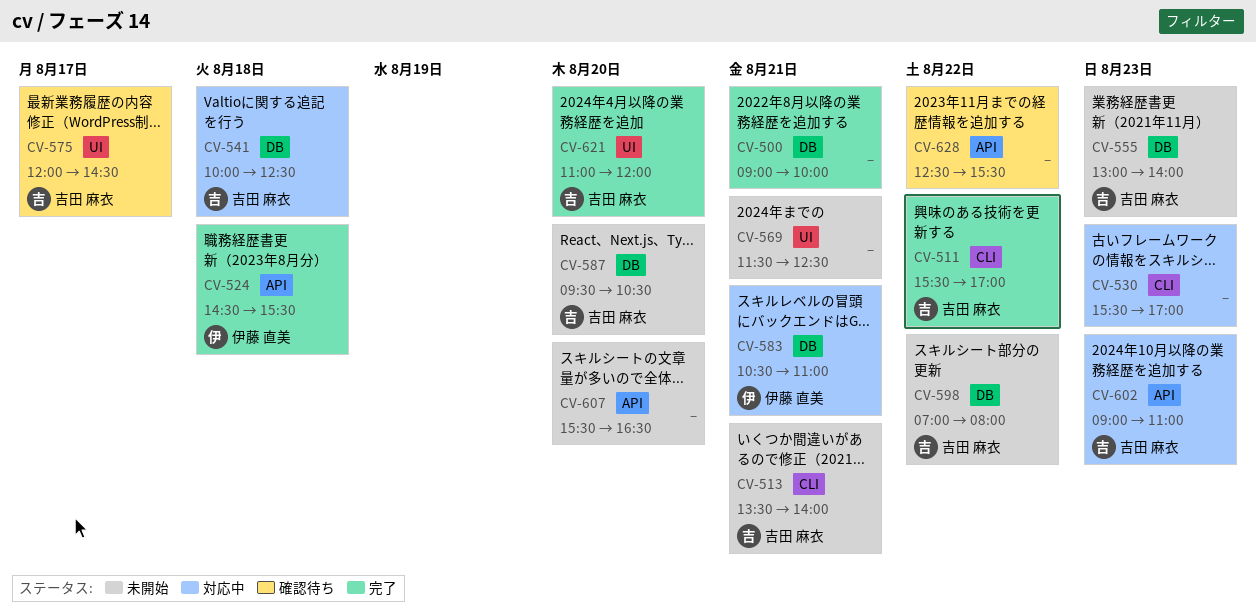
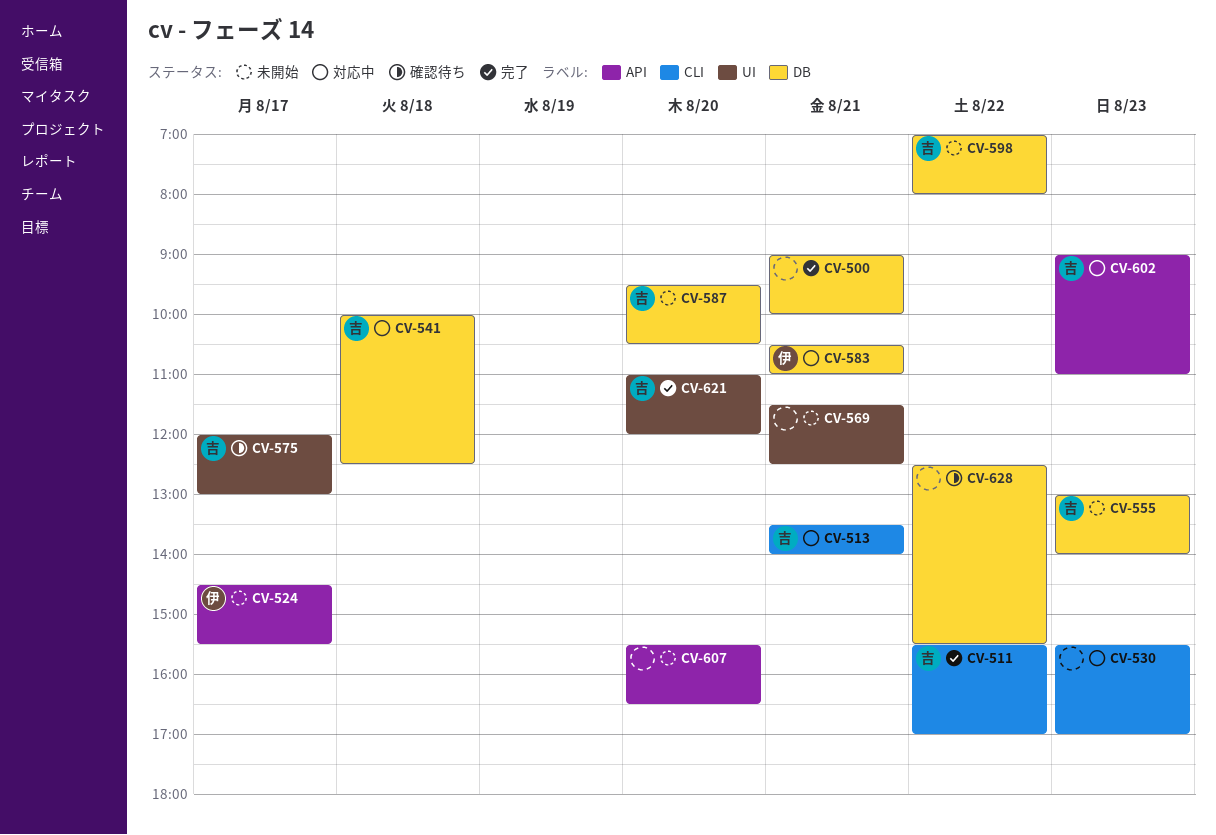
CV-513, status: 未開始 -> 対応中
CV-524, status: 完了 -> 未開始
CV-524, day: Aug 18 -> Aug 17
CV-575, ends: 14:30 -> 13:00
CV-628, label: API -> DB

